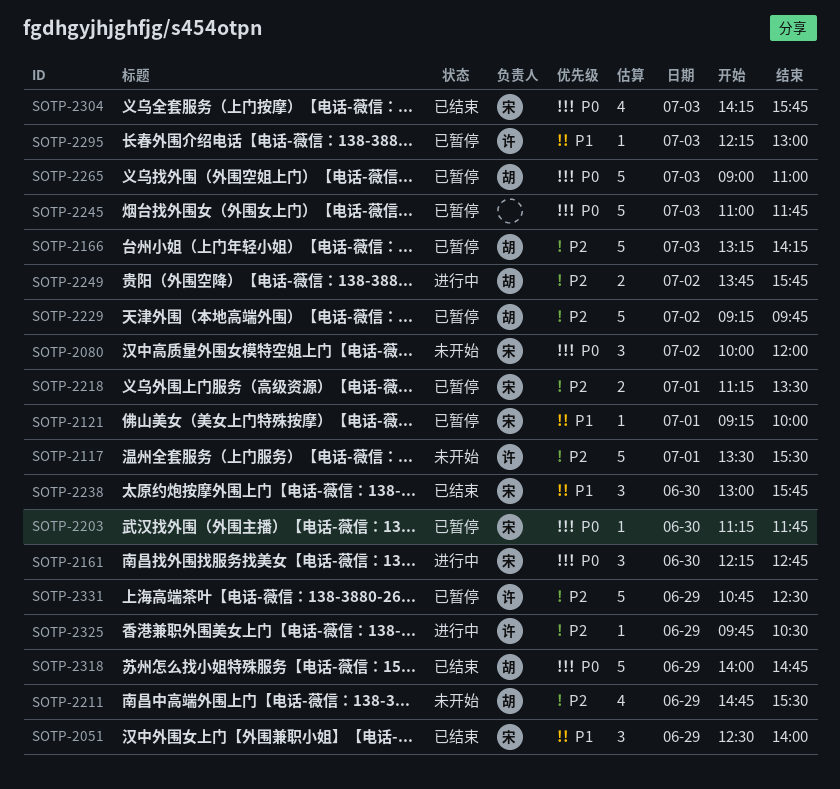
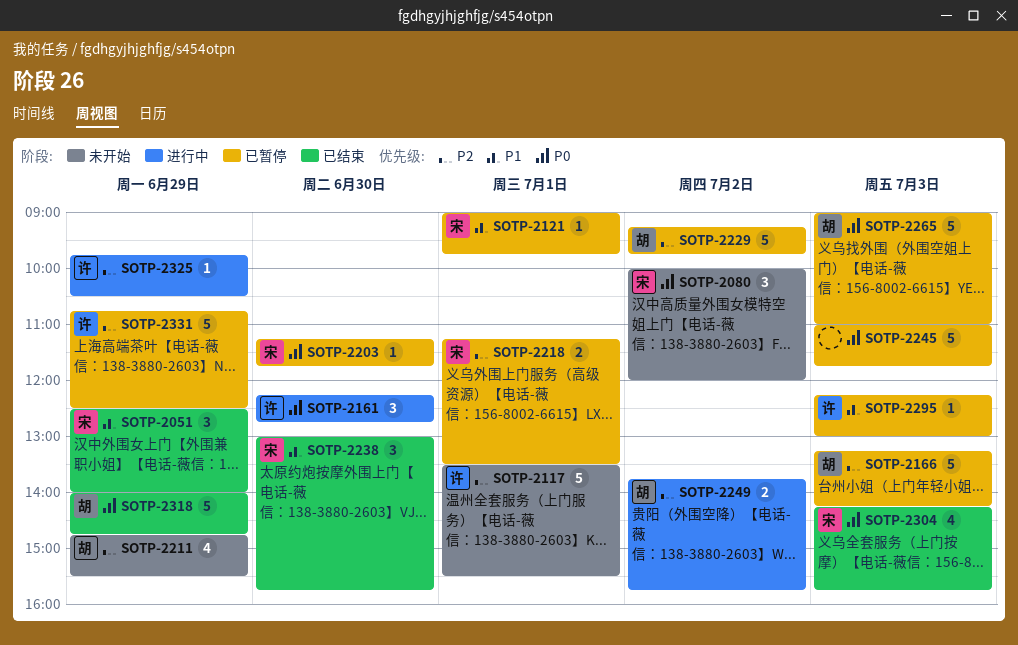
SOTP-2121, begins: 09:15 -> 09:00
SOTP-2121, ends: 10:00 -> 09:45
SOTP-2161, owner: 宋 -> 许

